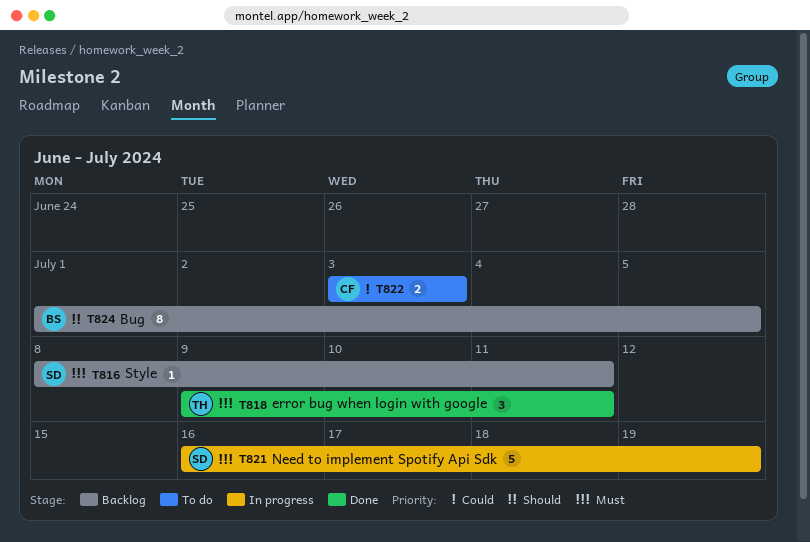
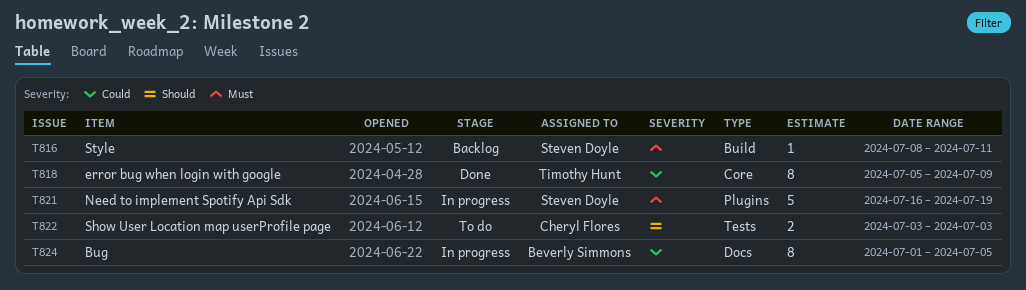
T818, priority: Must -> Could
T818, estimate: 3 -> 8
T818, start: Jul 9 -> Jul 5
T818, due: Jul 11 -> Jul 9
T822, priority: Could -> Should
T824, status: Backlog -> In progress
T824, priority: Should -> Could

